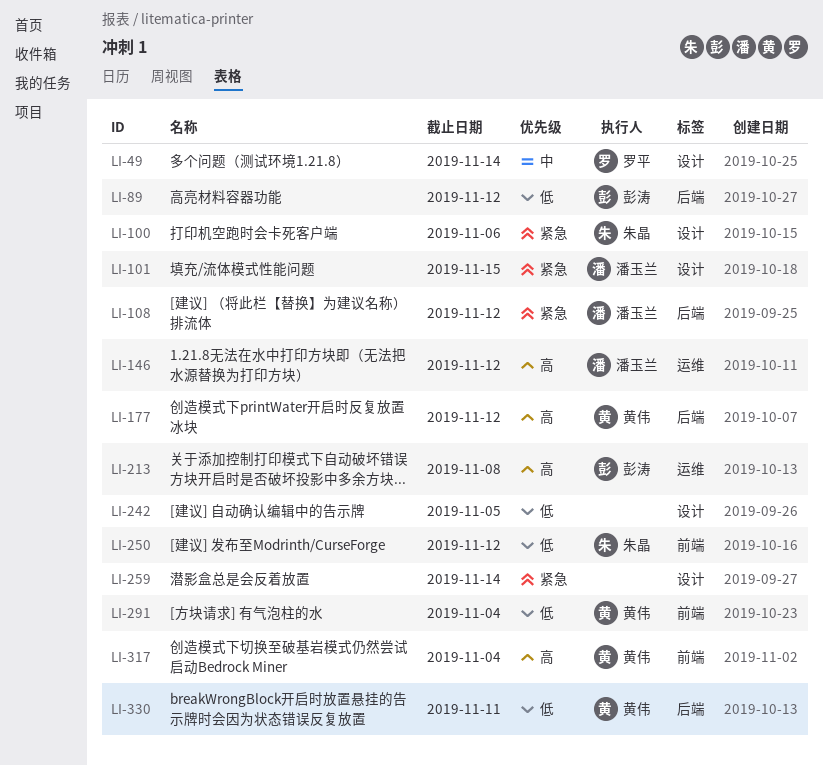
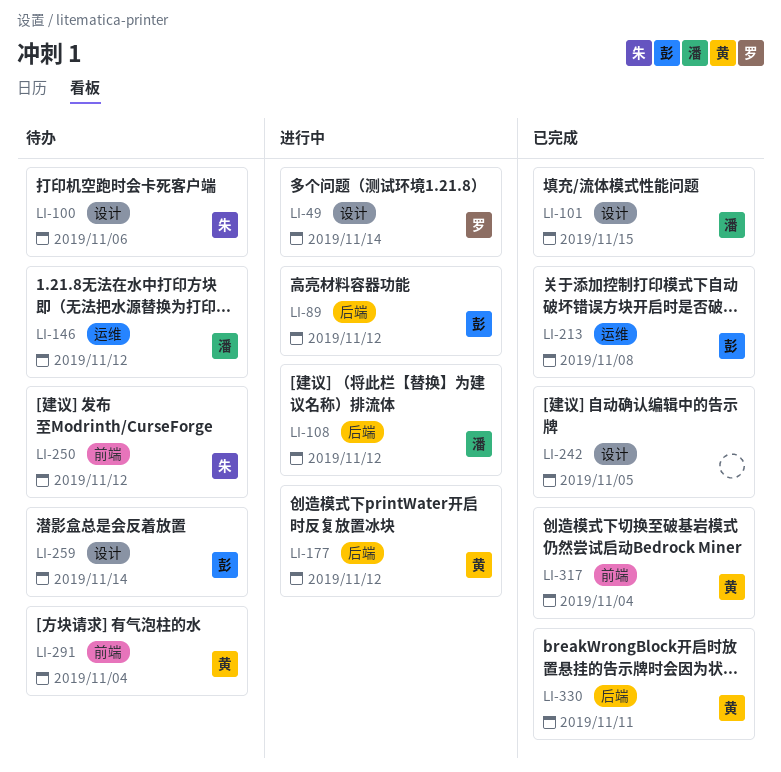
LI-259, owner: none -> 彭涛

